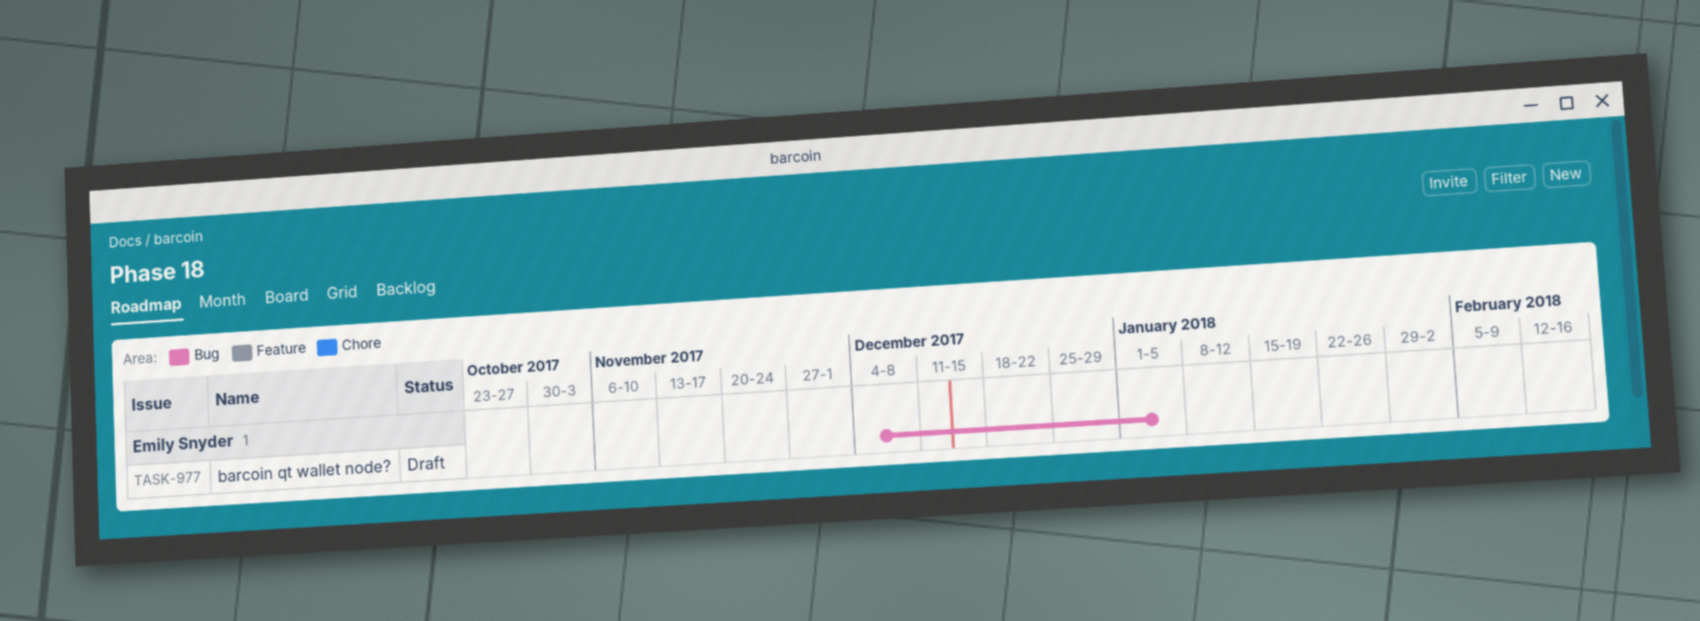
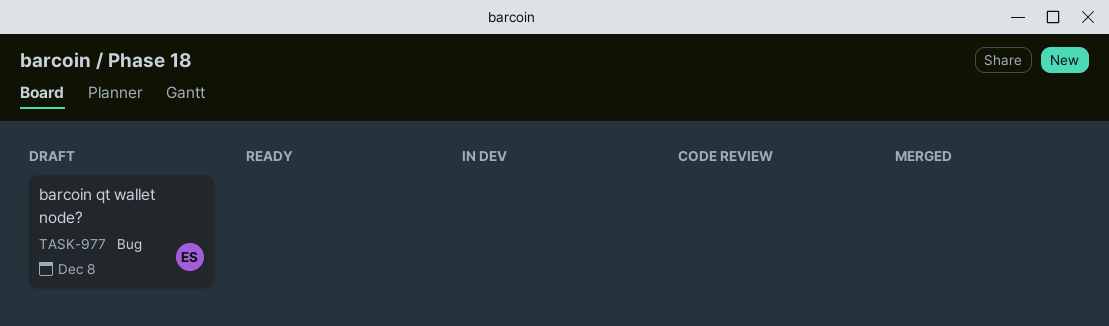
TASK-977, due: Jan 5 -> Dec 8

